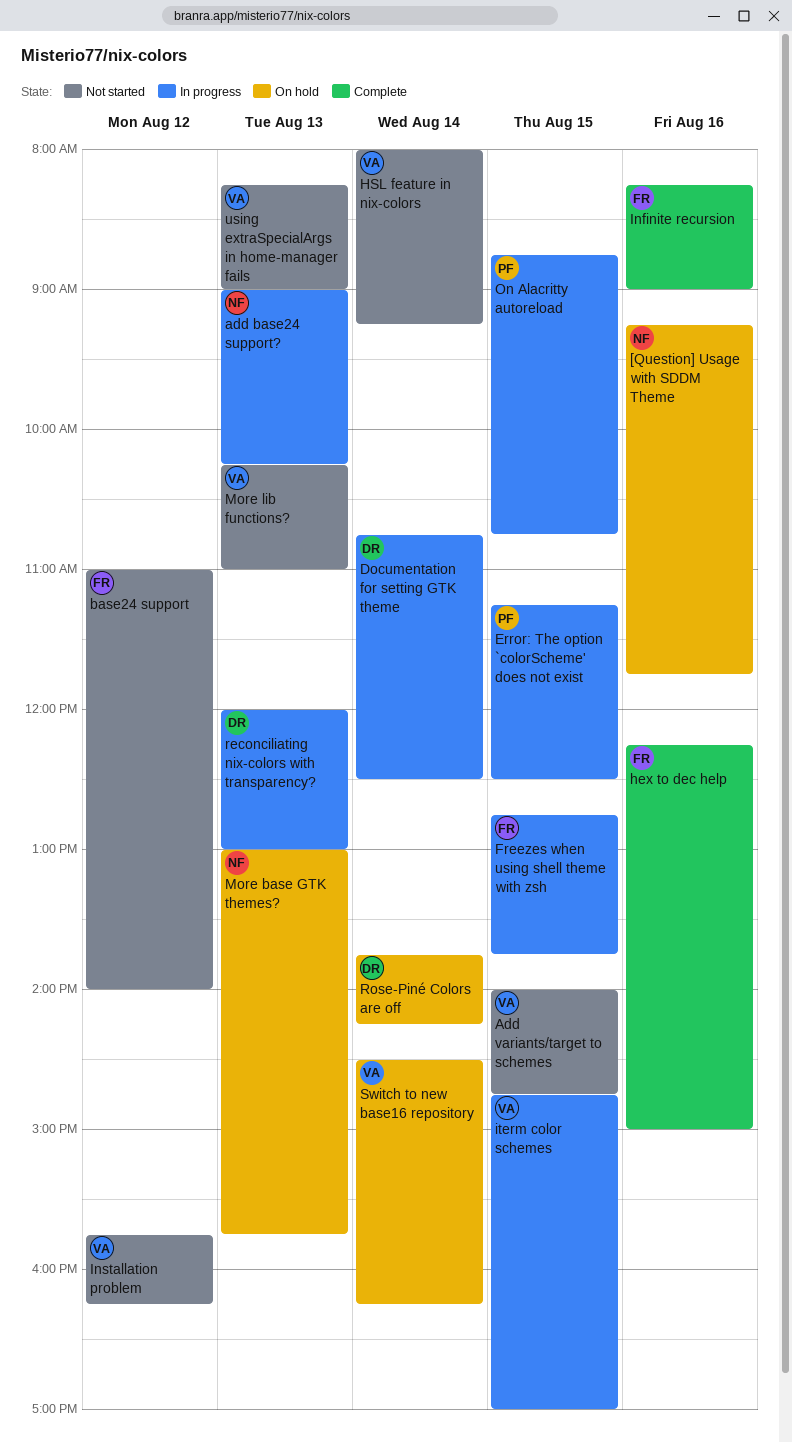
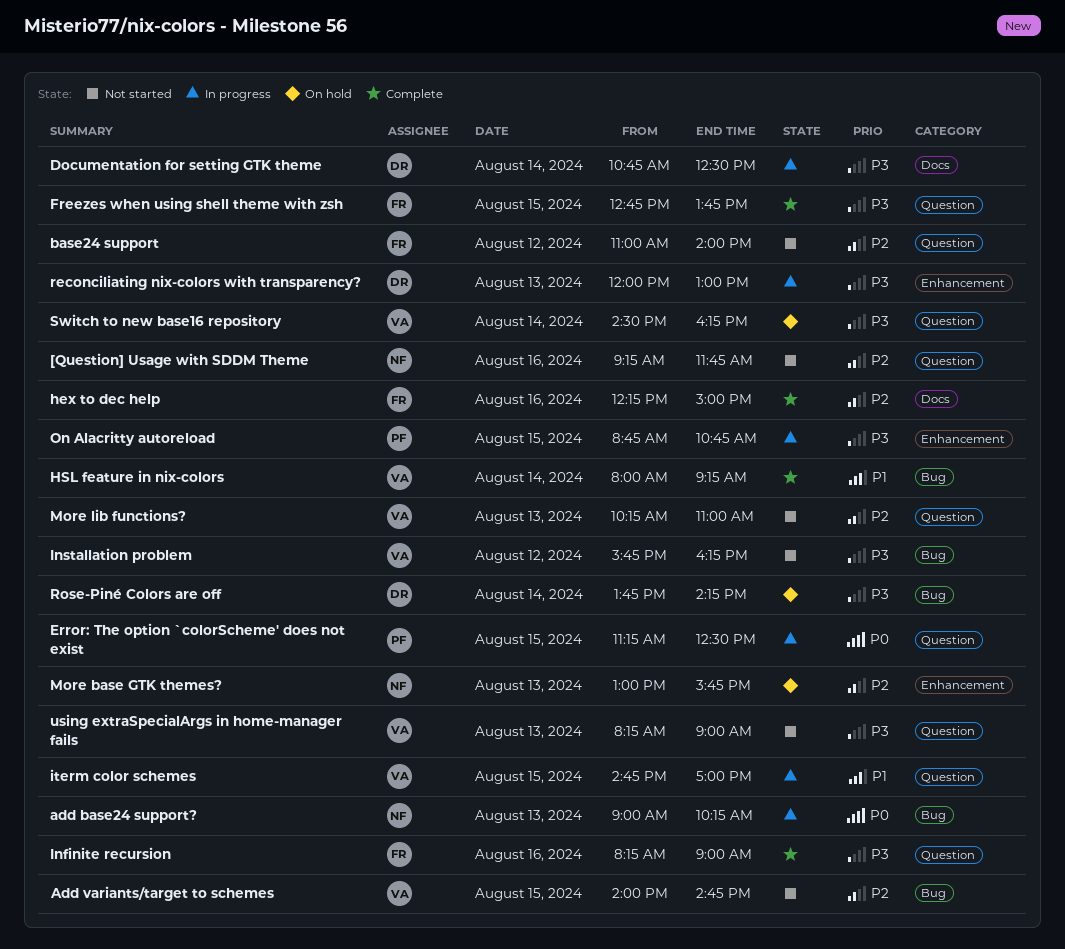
[Question] Usage with SDDM Theme, status: On hold -> Not started
Freezes when using shell theme with zsh, status: In progress -> Complete
HSL feature in nix-colors, status: Not started -> Complete

